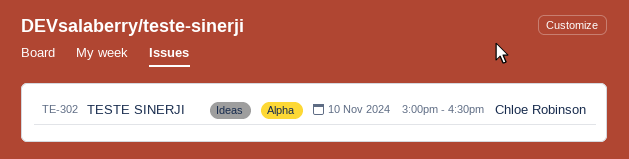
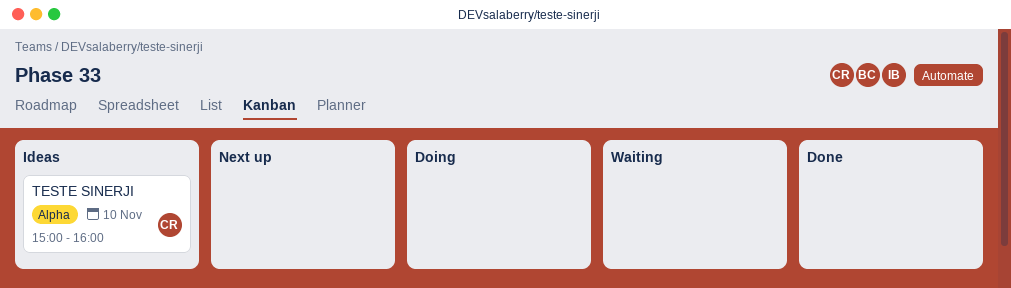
TESTE SINERJI, ends: 16:30 -> 16:00

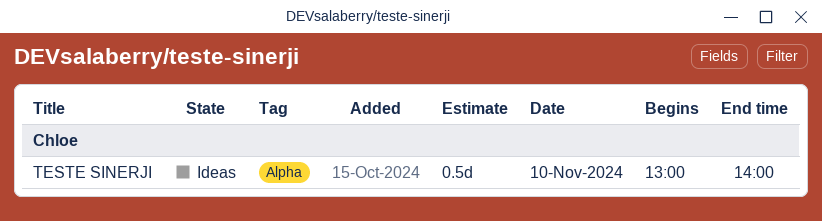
TESTE SINERJI, begins: 15:00 -> 13:00
TESTE SINERJI, ends: 16:00 -> 14:00

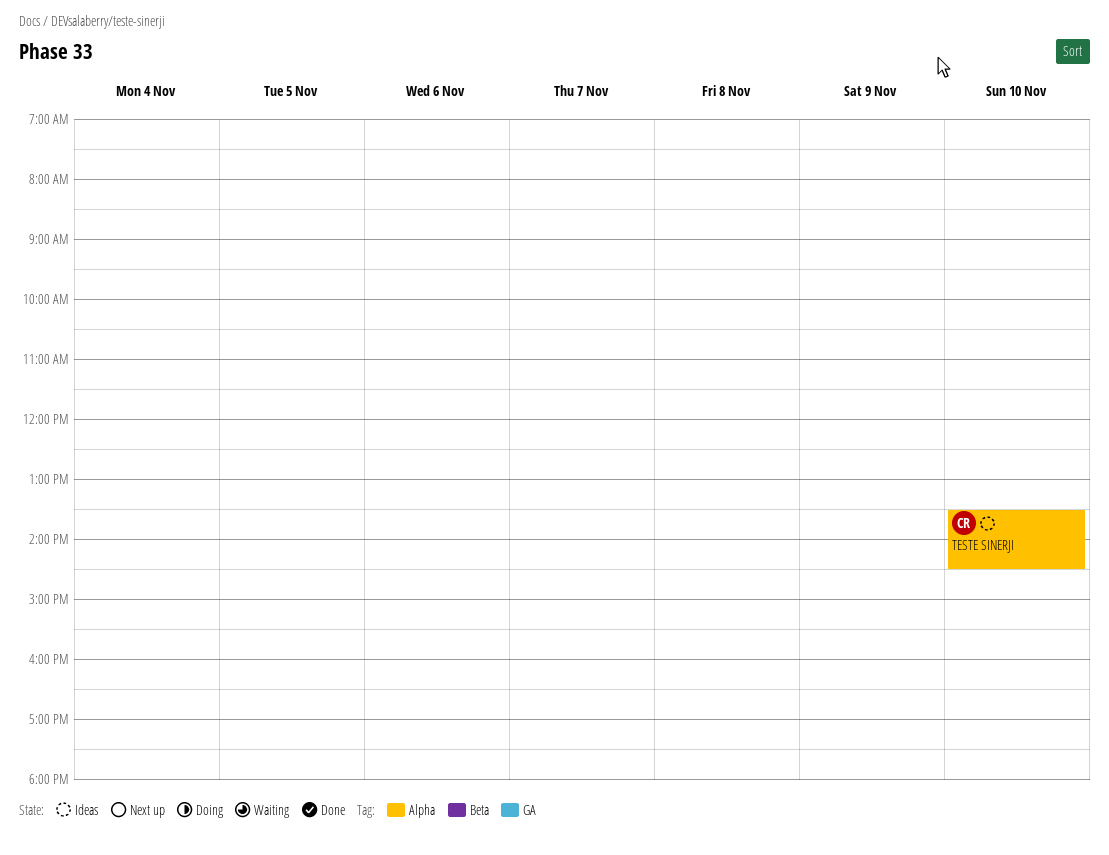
TESTE SINERJI, begins: 13:00 -> 13:30
TESTE SINERJI, ends: 14:00 -> 14:30

